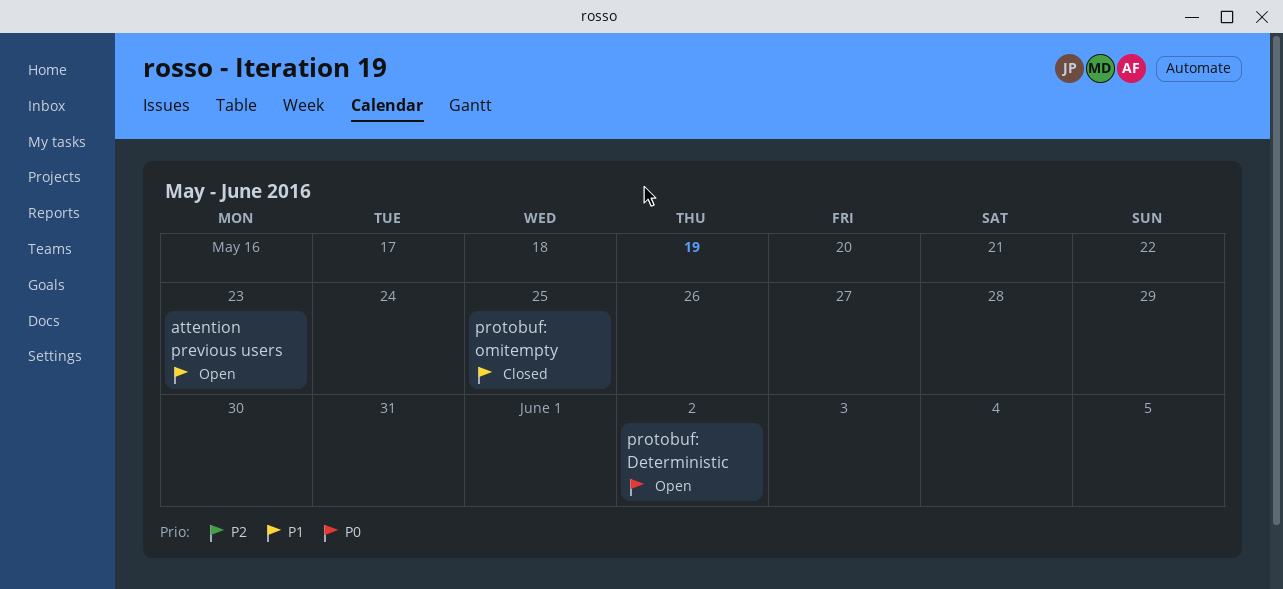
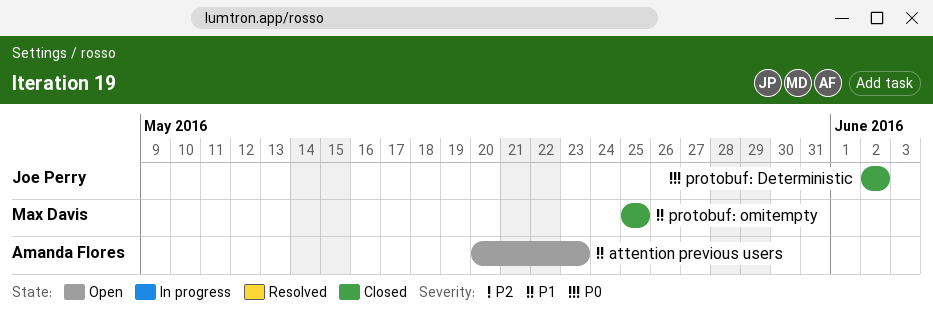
protobuf: Deterministic, status: Open -> Closed

